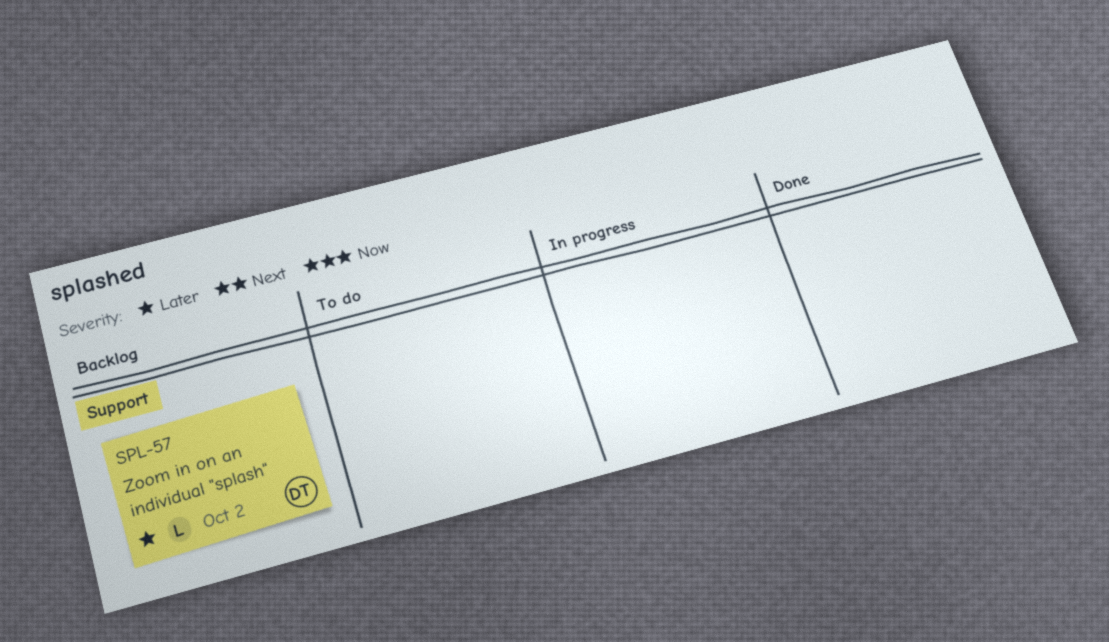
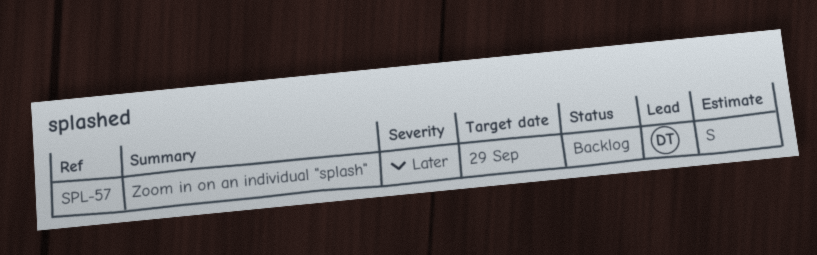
SPL-57, estimate: L -> S
SPL-57, due: Oct 2 -> Sep 29

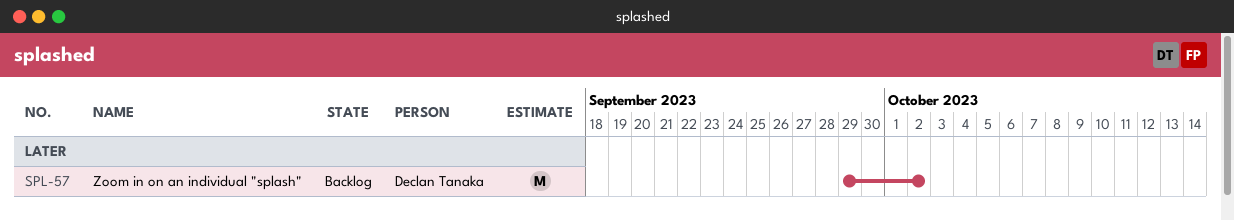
SPL-57, estimate: S -> M
SPL-57, due: Sep 29 -> Oct 2

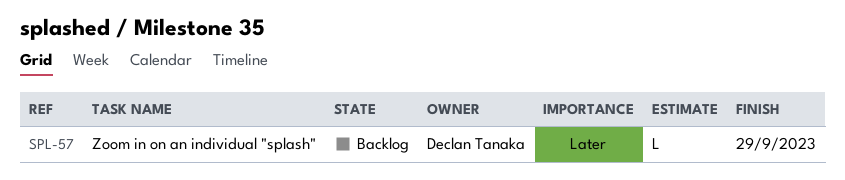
SPL-57, estimate: M -> L
SPL-57, due: Oct 2 -> Sep 29

